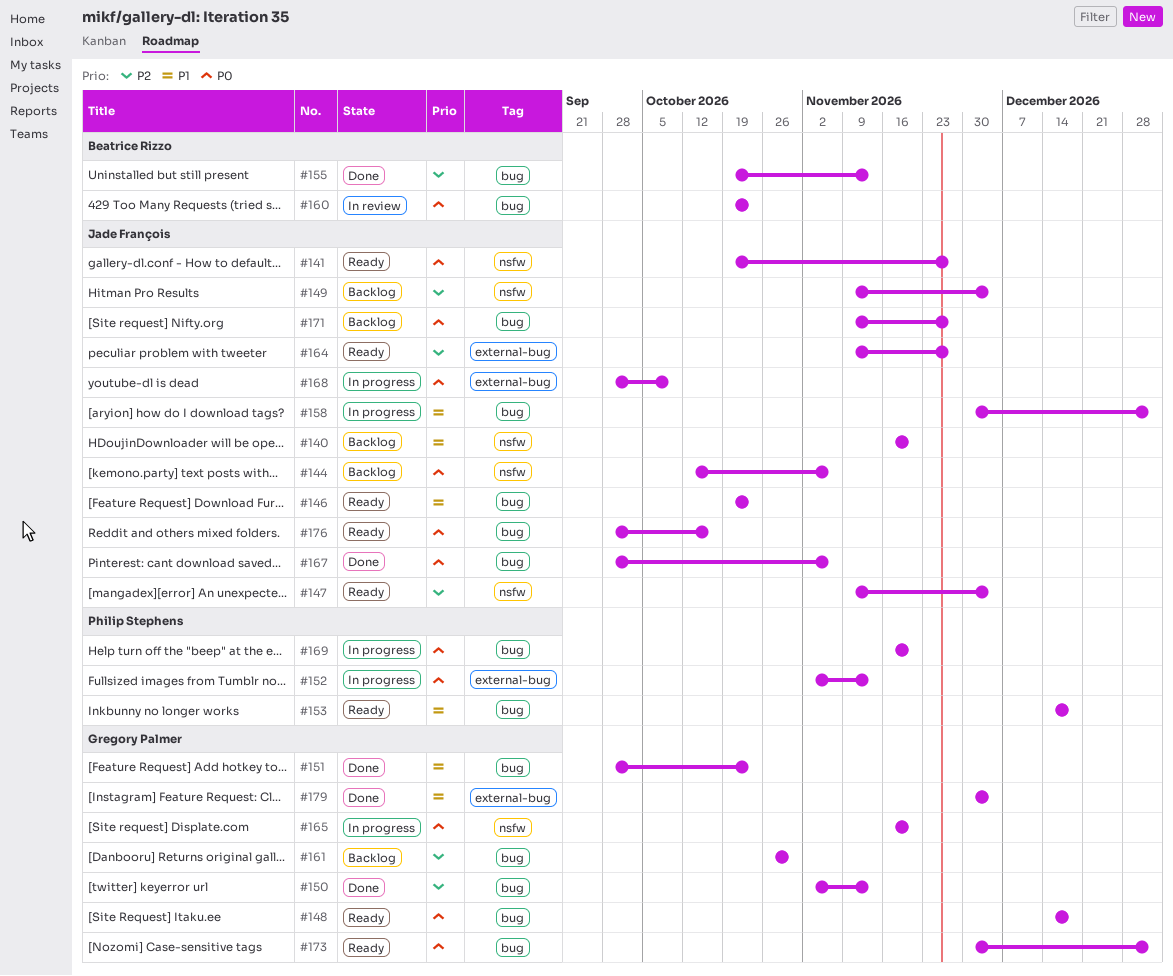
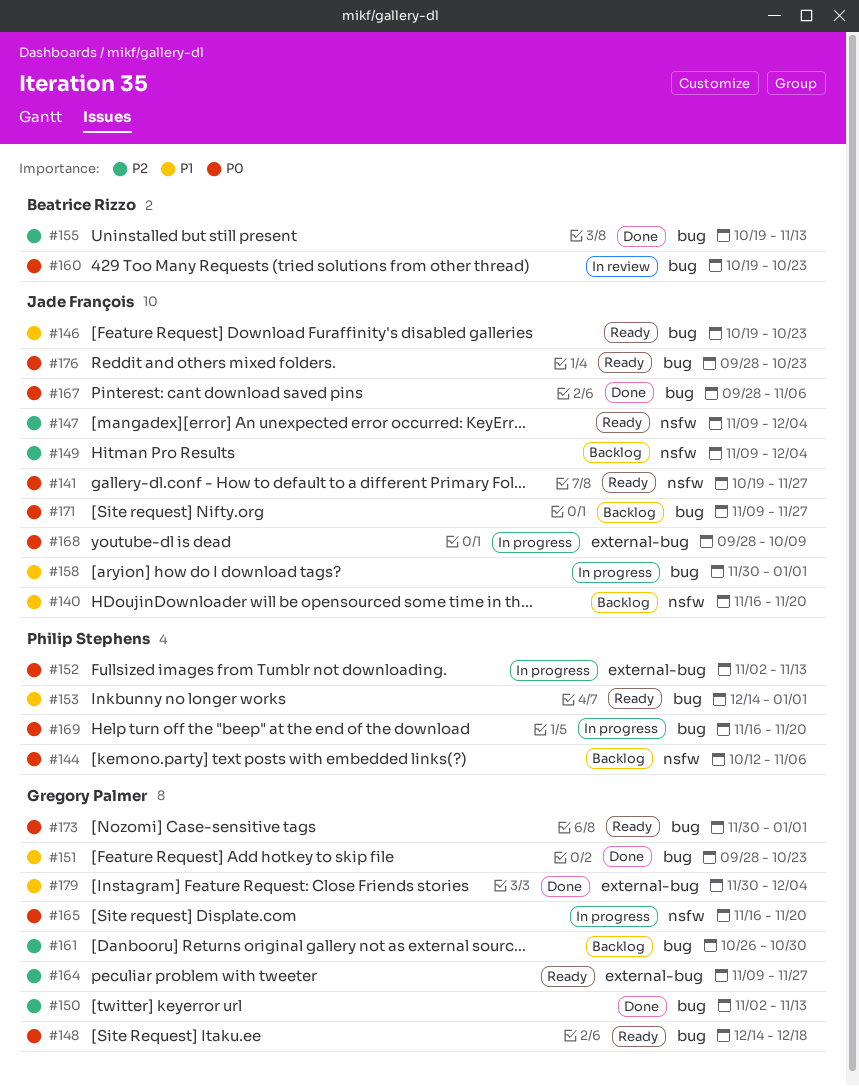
#144, owner: Jade François -> Philip Stephens
#153, due: Dec 18 -> Jan 1
#164, owner: Jade François -> Gregory Palmer
#176, due: Oct 16 -> Oct 23

